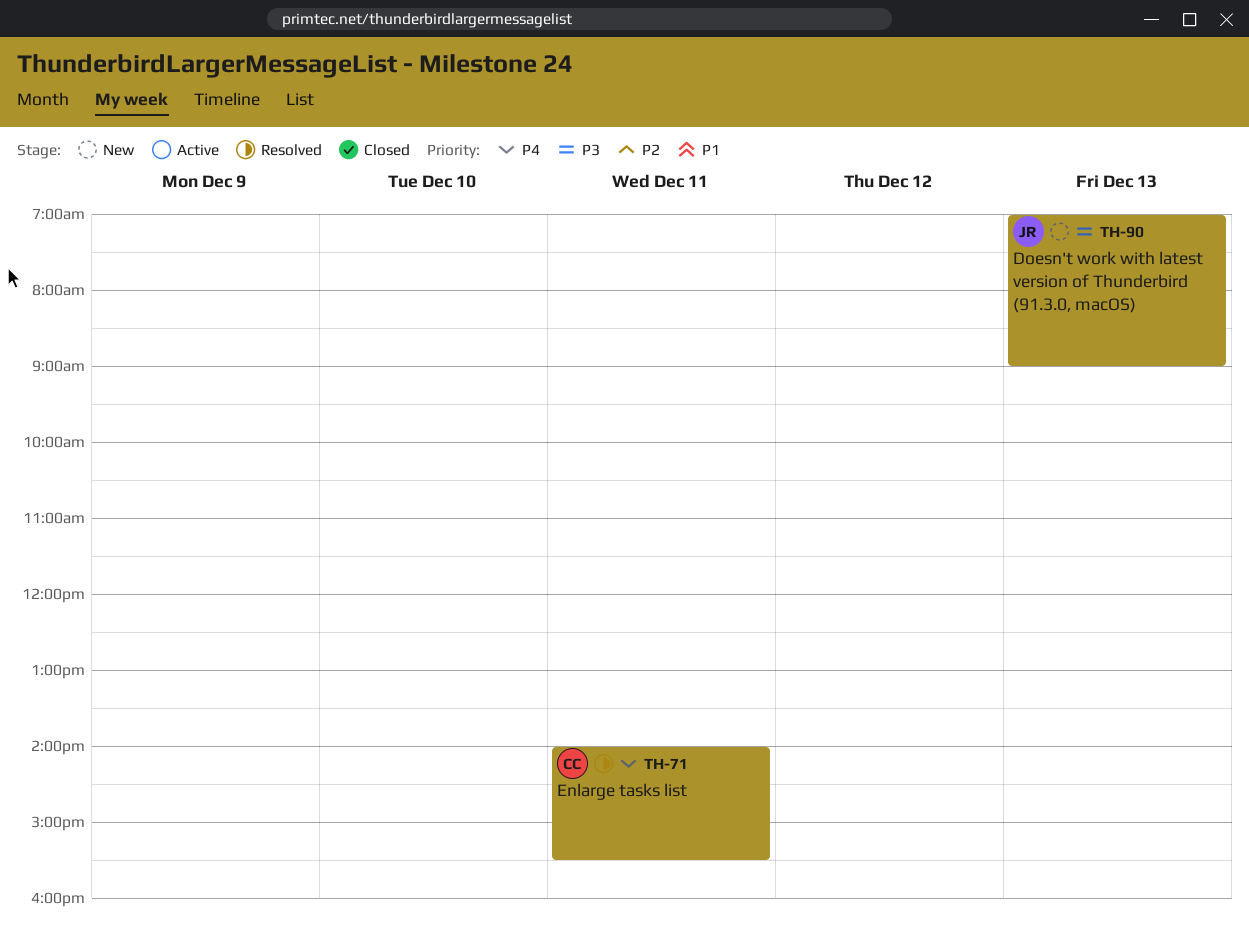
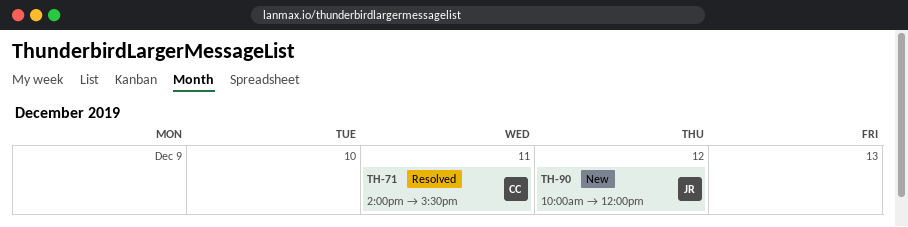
TH-90, day: Dec 13 -> Dec 12
TH-90, begins: 07:00 -> 10:00
TH-90, ends: 09:00 -> 12:00

